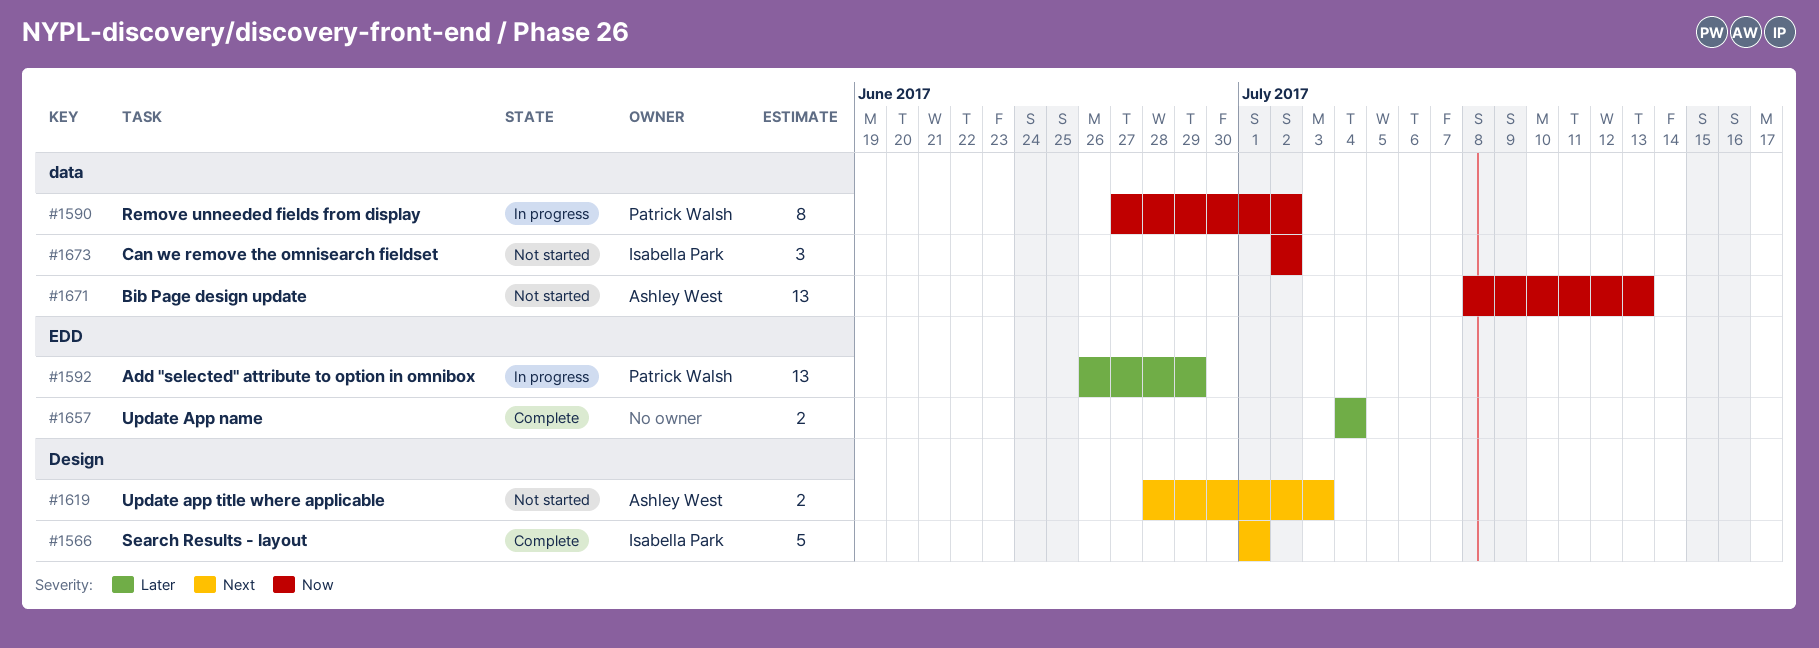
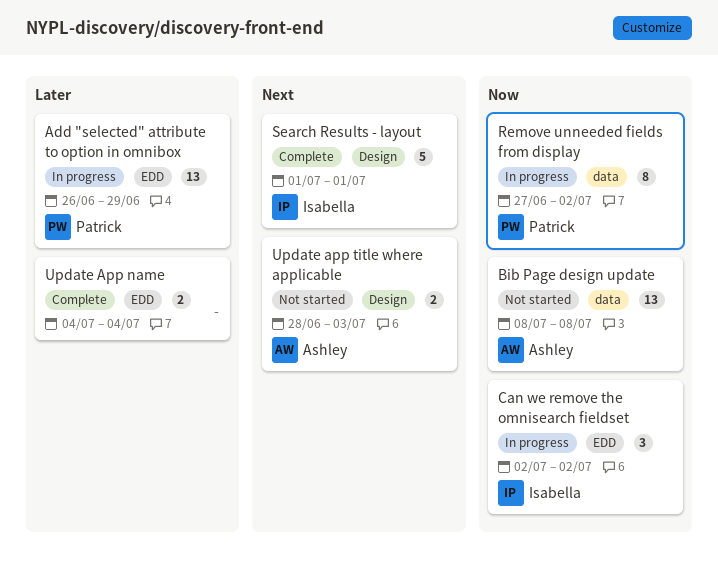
Bib Page design update, due: Jul 13 -> Jul 8
Can we remove the omnisearch fieldset, status: Not started -> In progress
Can we remove the omnisearch fieldset, label: data -> EDD

